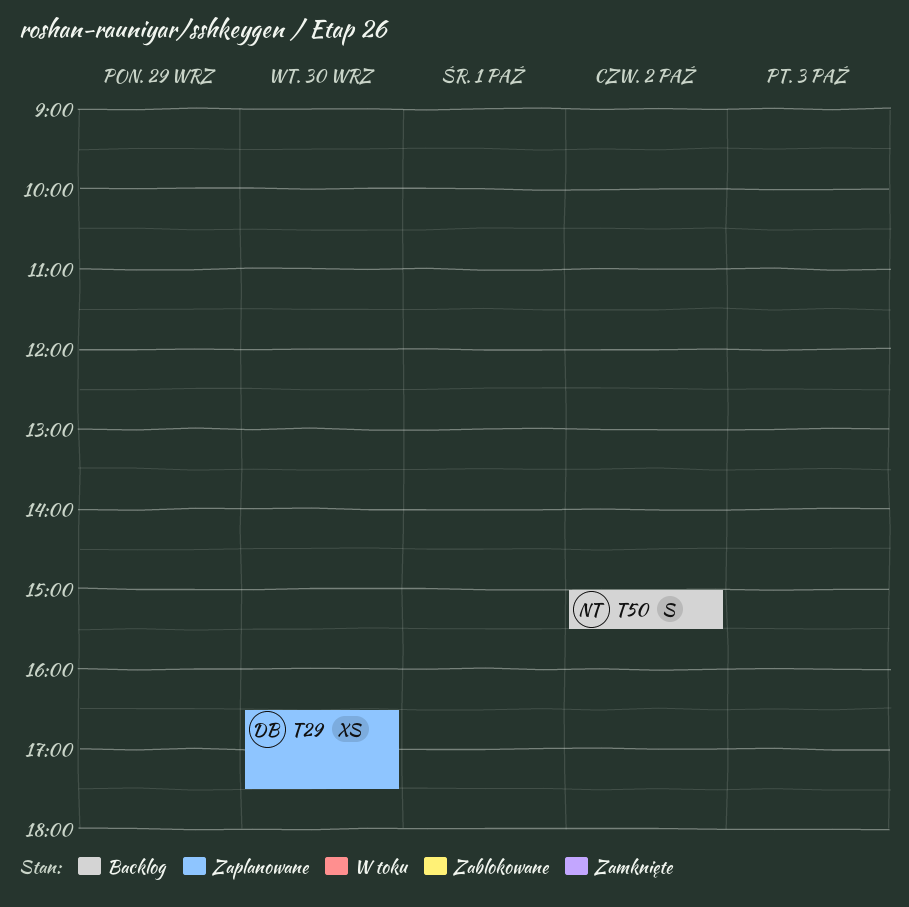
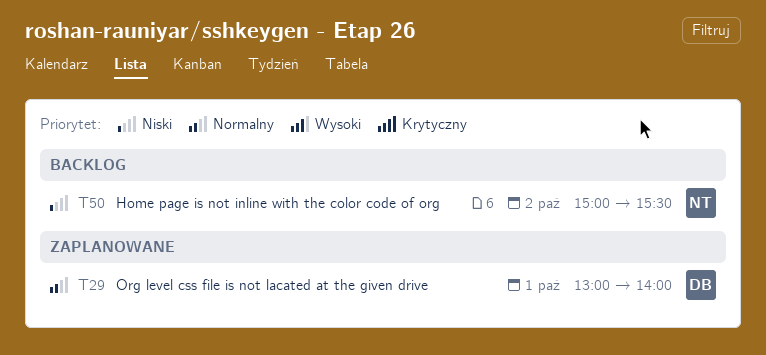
T29, day: Sep 30 -> Oct 1
T29, begins: 16:30 -> 13:00
T29, ends: 17:30 -> 14:00

